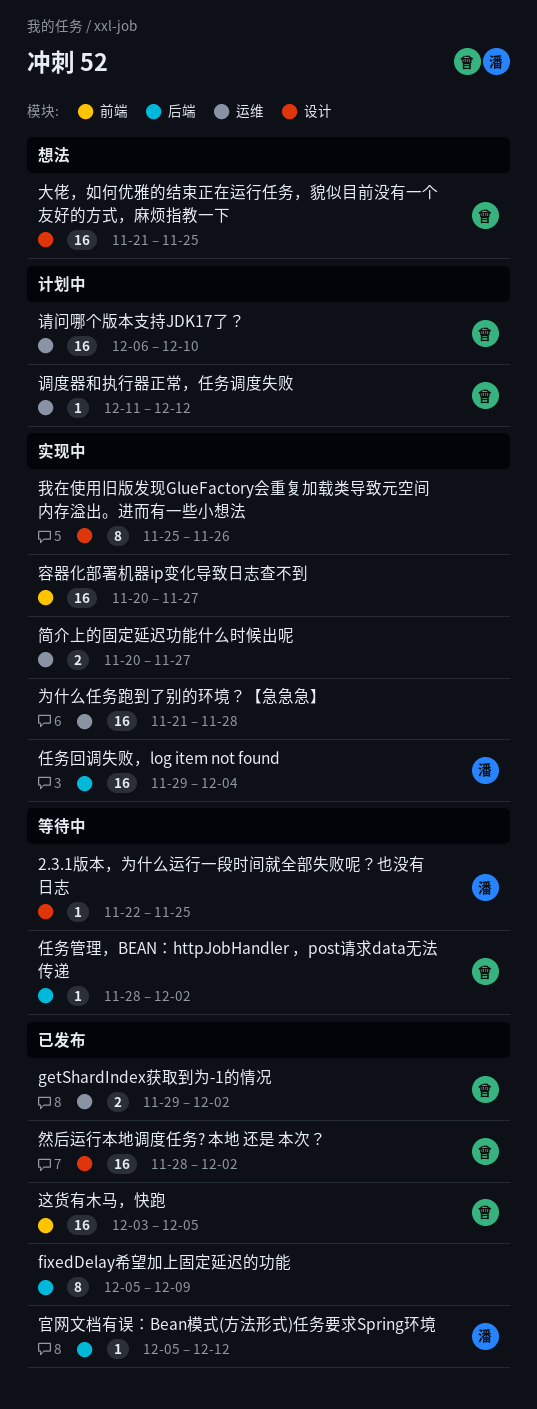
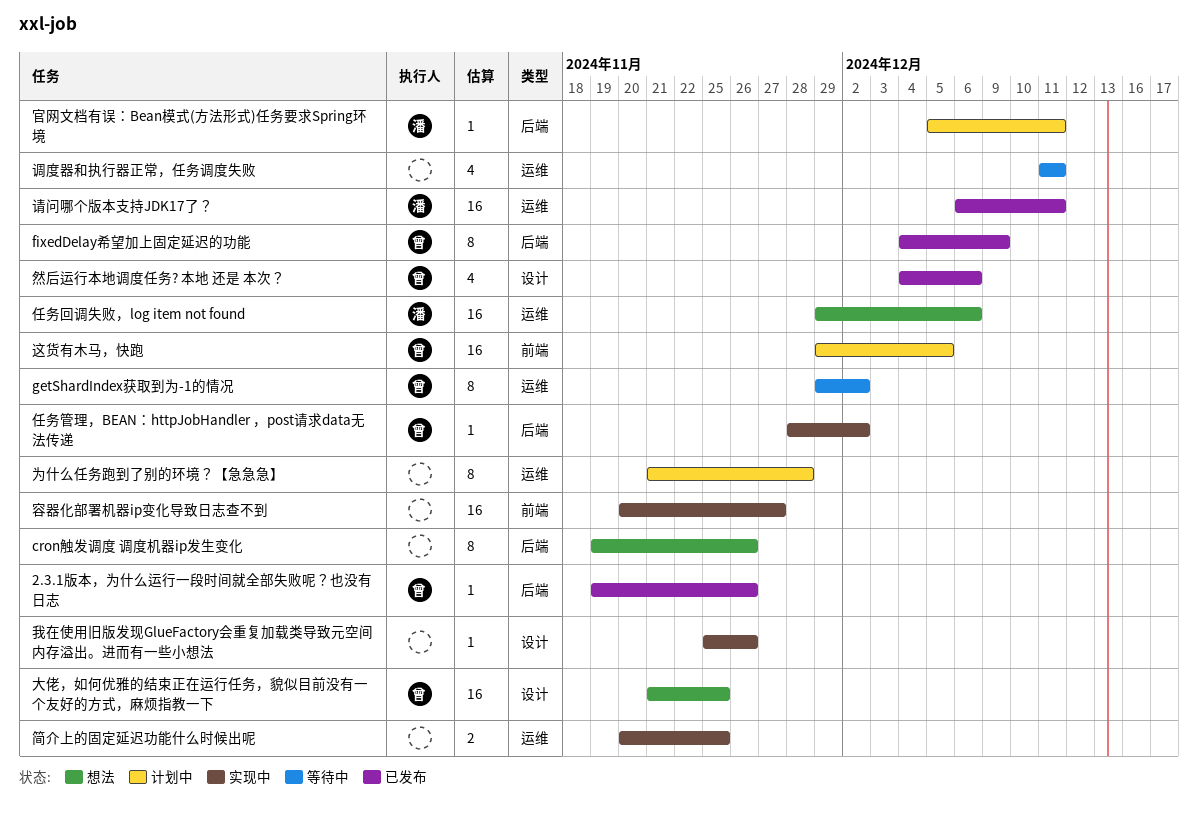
2.3.1版本，为什么运行一段时间就全部失败呢？也没有日志, status: 等待中 -> 已发布
2.3.1版本，为什么运行一段时间就全部失败呢？也没有日志, owner: 潘 -> 曾
2.3.1版本，为什么运行一段时间就全部失败呢？也没有日志, label: 设计 -> 后端
2.3.1版本，为什么运行一段时间就全部失败呢？也没有日志, start: Nov 22 -> Nov 19
2.3.1版本，为什么运行一段时间就全部失败呢？也没有日志, due: Nov 25 -> Nov 26
cron触发调度 调度机器ip发生变化: none -> present
fixedDelay希望加上固定延迟的功能, owner: none -> 曾
fixedDelay希望加上固定延迟的功能, start: Dec 5 -> Dec 4
getShardIndex获取到为-1的情况, status: 已发布 -> 等待中
getShardIndex获取到为-1的情况, estimate: 2 -> 8
为什么任务跑到了别的环境？【急急急】, status: 实现中 -> 计划中
为什么任务跑到了别的环境？【急急急】, estimate: 16 -> 8
任务回调失败，log item not found, status: 实现中 -> 想法
任务回调失败，log item not found, label: 后端 -> 运维
任务回调失败，log item not found, due: Dec 4 -> Dec 6
任务管理，BEAN：httpJobHandler ，post请求data无法传递, status: 等待中 -> 实现中
官网文档有误：Bean模式(方法形式)任务要求Spring环境, status: 已发布 -> 计划中
官网文档有误：Bean模式(方法形式)任务要求Spring环境, due: Dec 12 -> Dec 11
我在使用旧版发现GlueFactory会重复加载类导致元空间内存溢出。进而有一些小想法, estimate: 8 -> 1
然后运行本地调度任务? 本地 还是 本次？, estimate: 16 -> 4
然后运行本地调度任务? 本地 还是 本次？, start: Nov 28 -> Dec 4
然后运行本地调度任务? 本地 还是 本次？, due: Dec 2 -> Dec 6
简介上的固定延迟功能什么时候出呢, due: Nov 27 -> Nov 25
请问哪个版本支持JDK17了？, status: 计划中 -> 已发布
请问哪个版本支持JDK17了？, owner: 曾 -> 潘
请问哪个版本支持JDK17了？, due: Dec 10 -> Dec 11
调度器和执行器正常，任务调度失败, status: 计划中 -> 等待中
调度器和执行器正常，任务调度失败, owner: 曾 -> none
调度器和执行器正常，任务调度失败, estimate: 1 -> 4
调度器和执行器正常，任务调度失败, due: Dec 12 -> Dec 11
这货有木马，快跑, status: 已发布 -> 计划中
这货有木马，快跑, start: Dec 3 -> Nov 29

